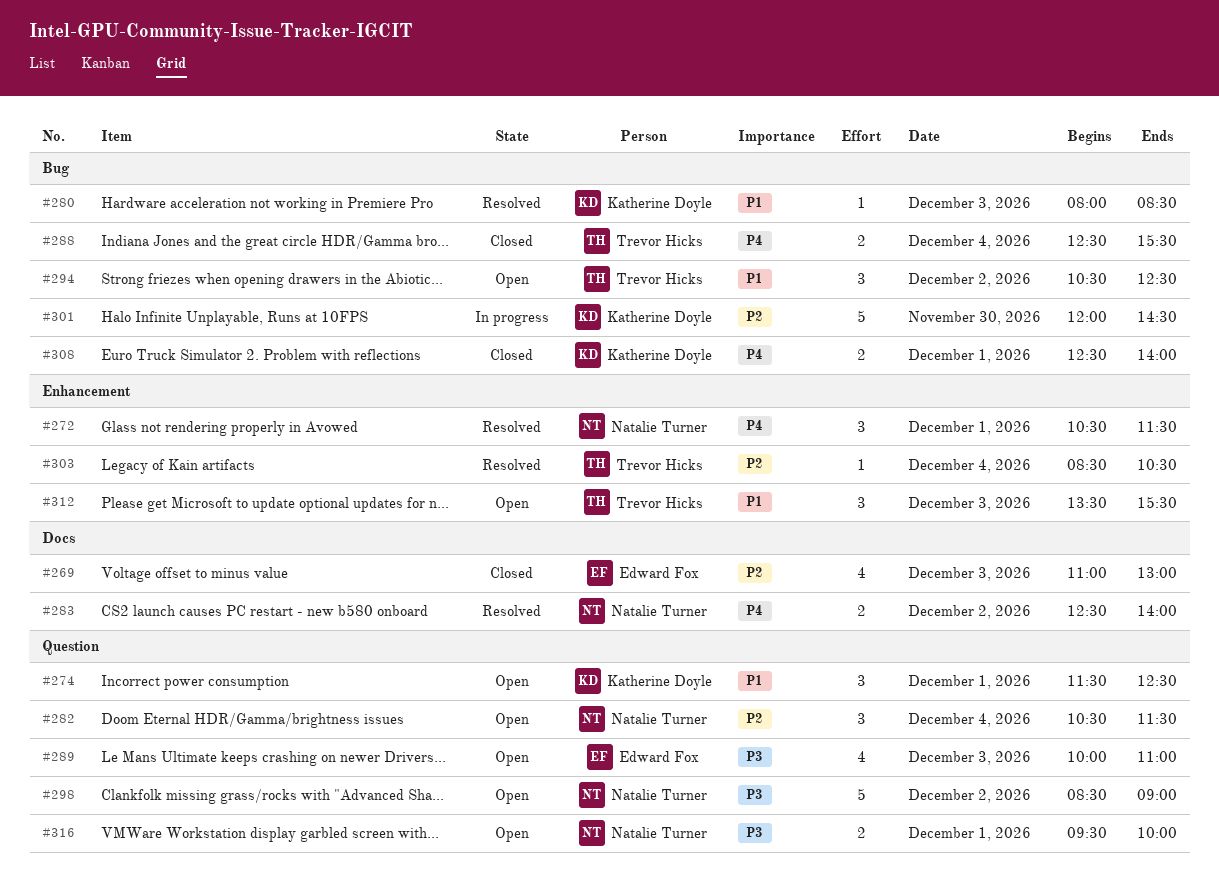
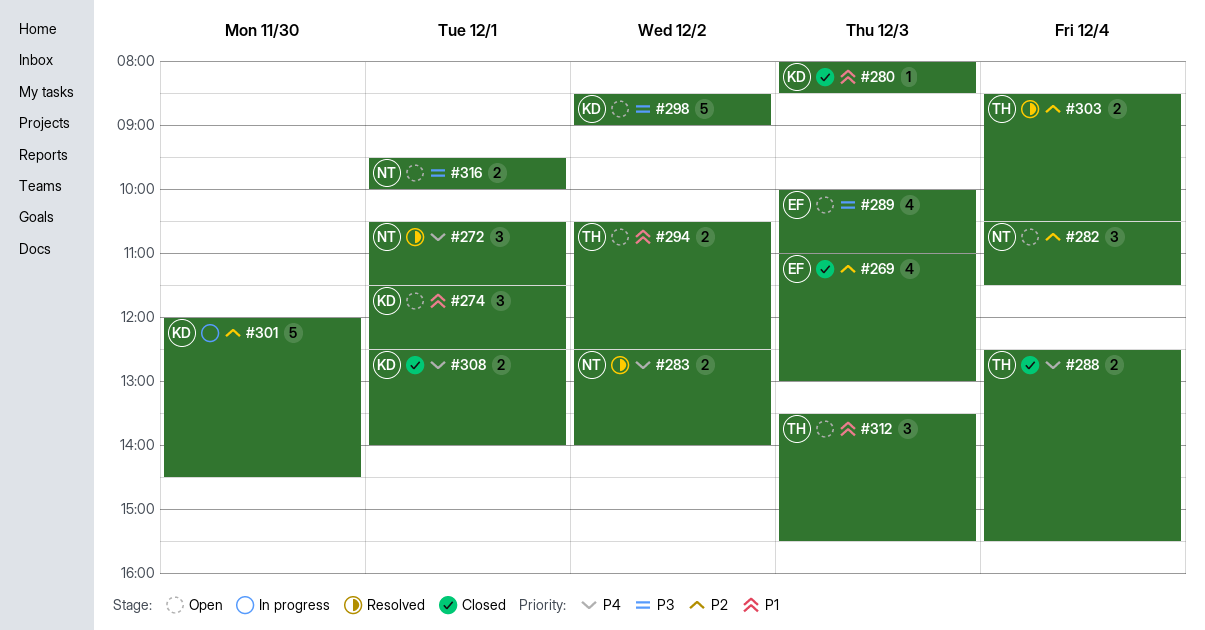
#280, status: Resolved -> Closed
#294, estimate: 3 -> 2
#298, owner: Natalie Turner -> Katherine Doyle
#303, estimate: 1 -> 2

